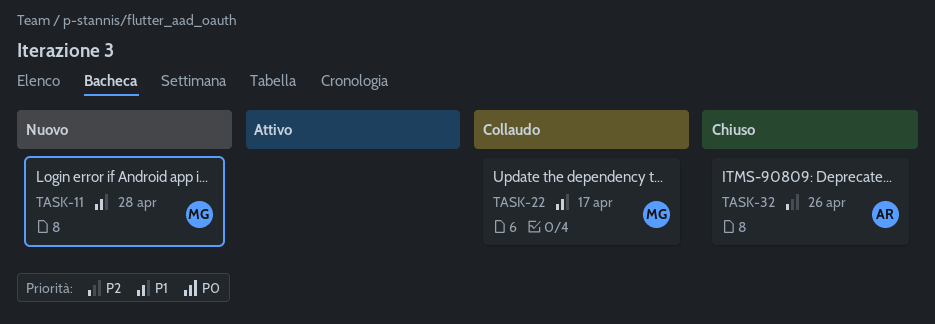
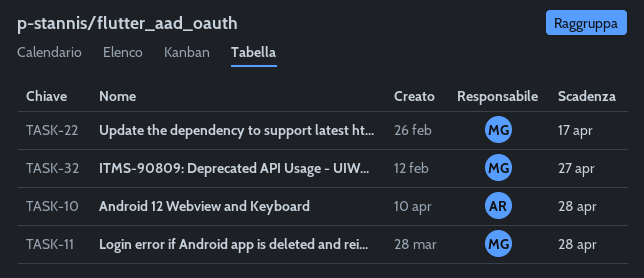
TASK-10: none -> present
TASK-32, owner: AR -> MG
TASK-32, due: Apr 26 -> Apr 27

